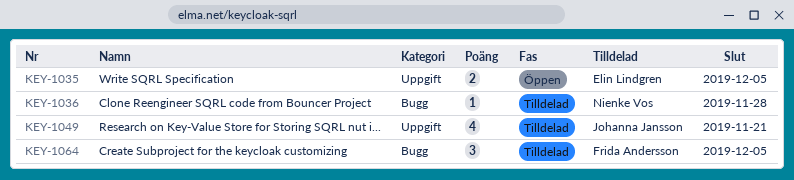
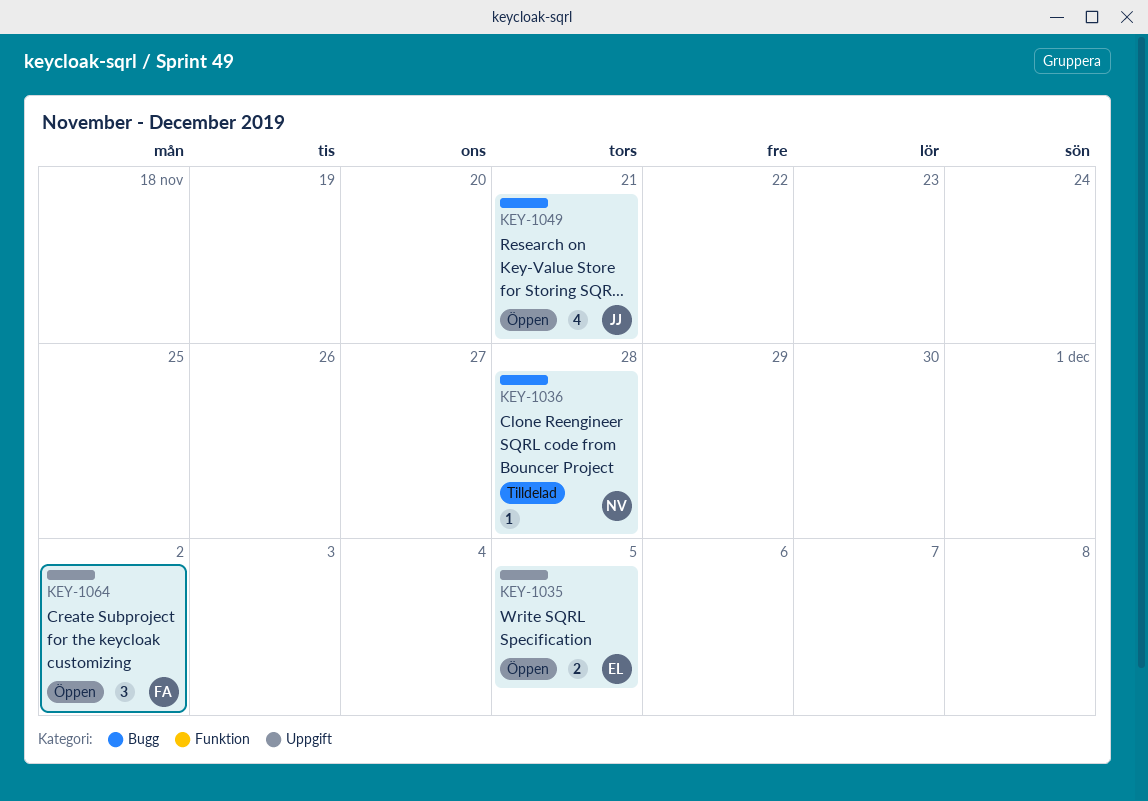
KEY-1049, status: Tilldelad -> Öppen
KEY-1049, label: Uppgift -> Bugg
KEY-1064, status: Tilldelad -> Öppen
KEY-1064, label: Bugg -> Uppgift
KEY-1064, due: Dec 5 -> Dec 2

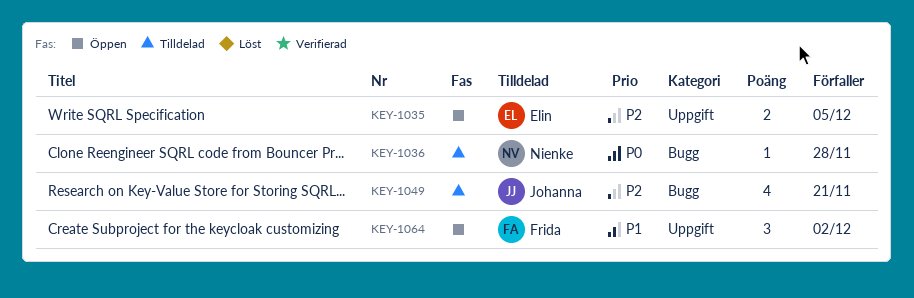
KEY-1049, status: Öppen -> Tilldelad

